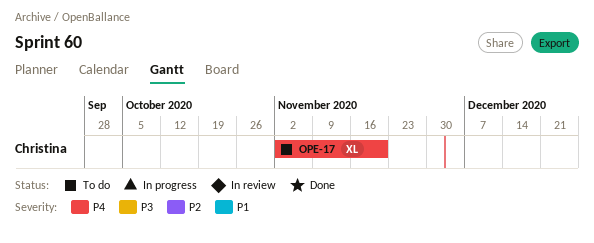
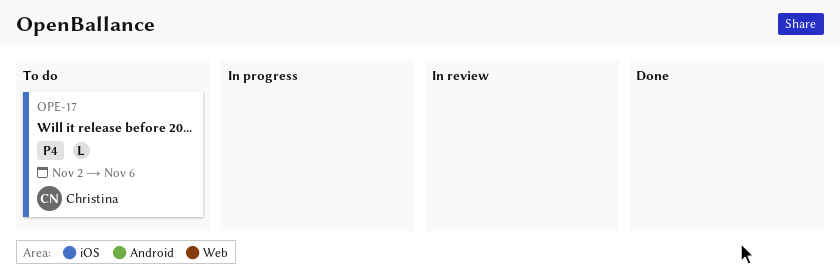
OPE-17, estimate: XL -> L
OPE-17, due: Nov 20 -> Nov 6

